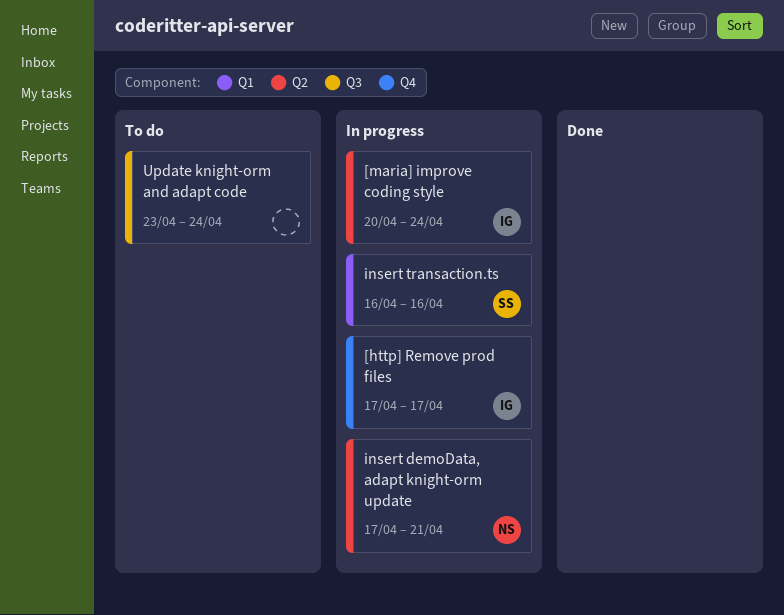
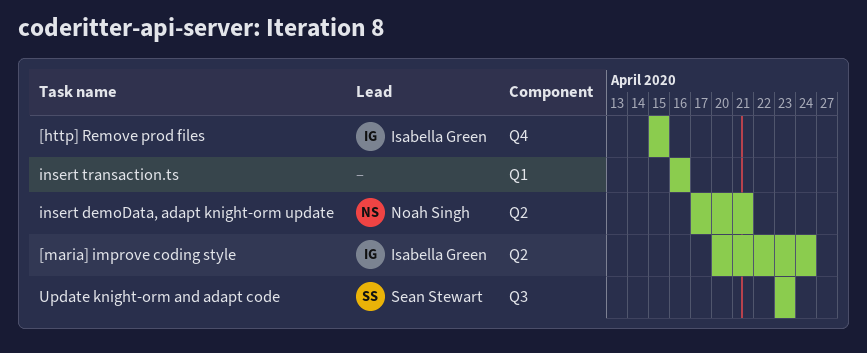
[http] Remove prod files, start: Apr 17 -> Apr 15
[http] Remove prod files, due: Apr 17 -> Apr 15
insert transaction.ts, owner: Sean Stewart -> none
Update knight-orm and adapt code, owner: none -> Sean Stewart
Update knight-orm and adapt code, due: Apr 24 -> Apr 23

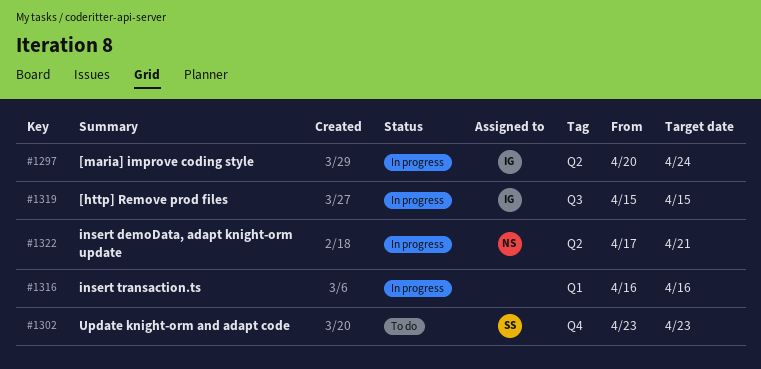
[http] Remove prod files, label: Q4 -> Q3
Update knight-orm and adapt code, label: Q3 -> Q4

